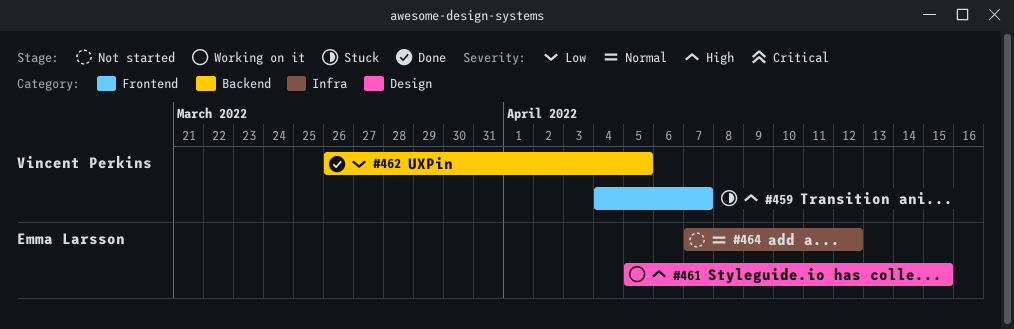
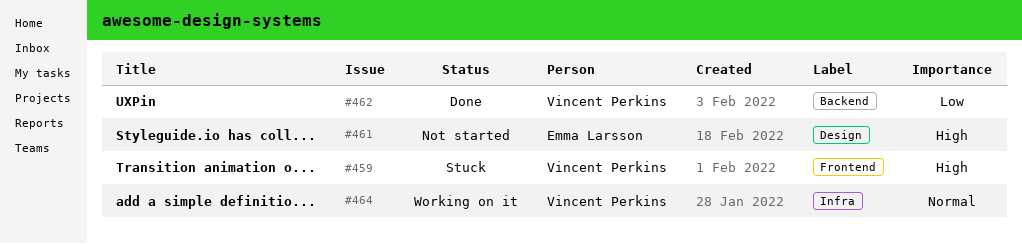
#461, status: Working on it -> Not started
#464, status: Not started -> Working on it
#464, owner: Emma Larsson -> Vincent Perkins

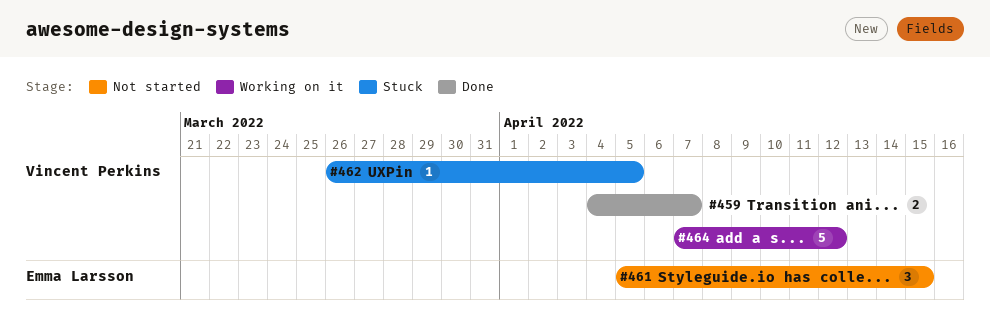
#459, status: Stuck -> Done
#462, status: Done -> Stuck

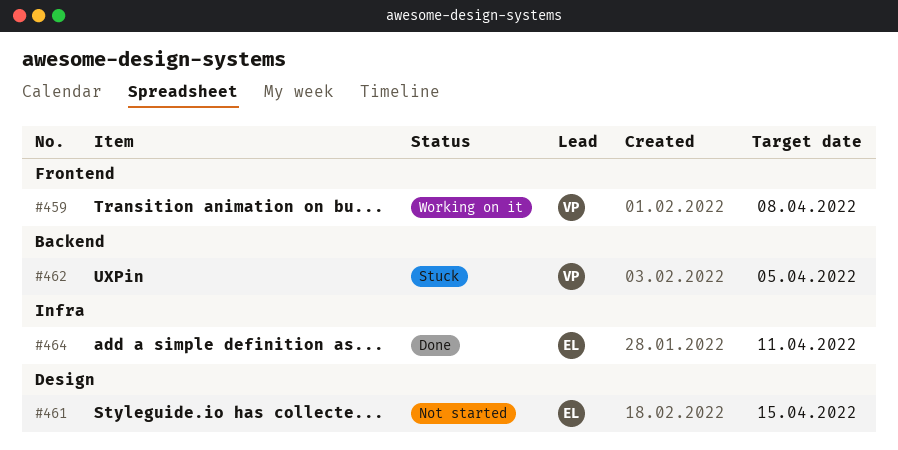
#459, status: Done -> Working on it
#459, due: Apr 7 -> Apr 8
#464, status: Working on it -> Done
#464, owner: Vincent Perkins -> Emma Larsson
#464, due: Apr 12 -> Apr 11

